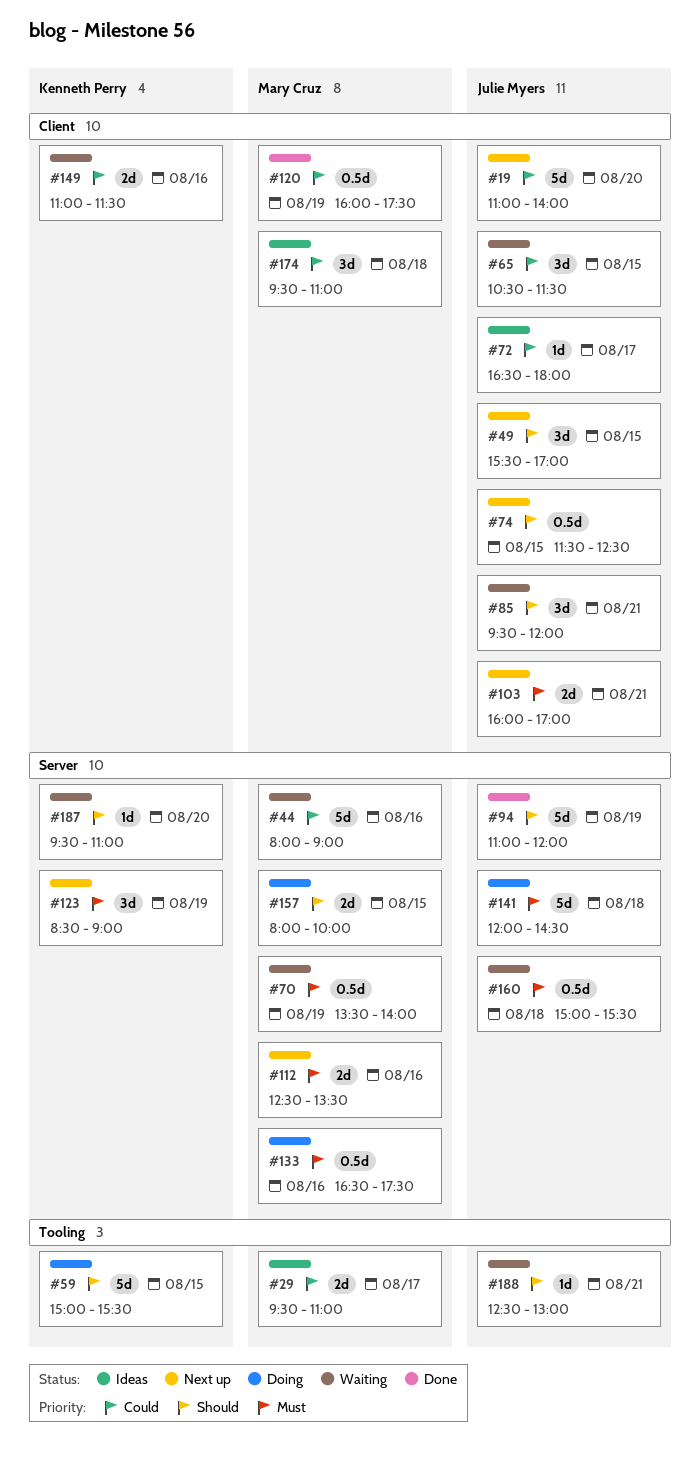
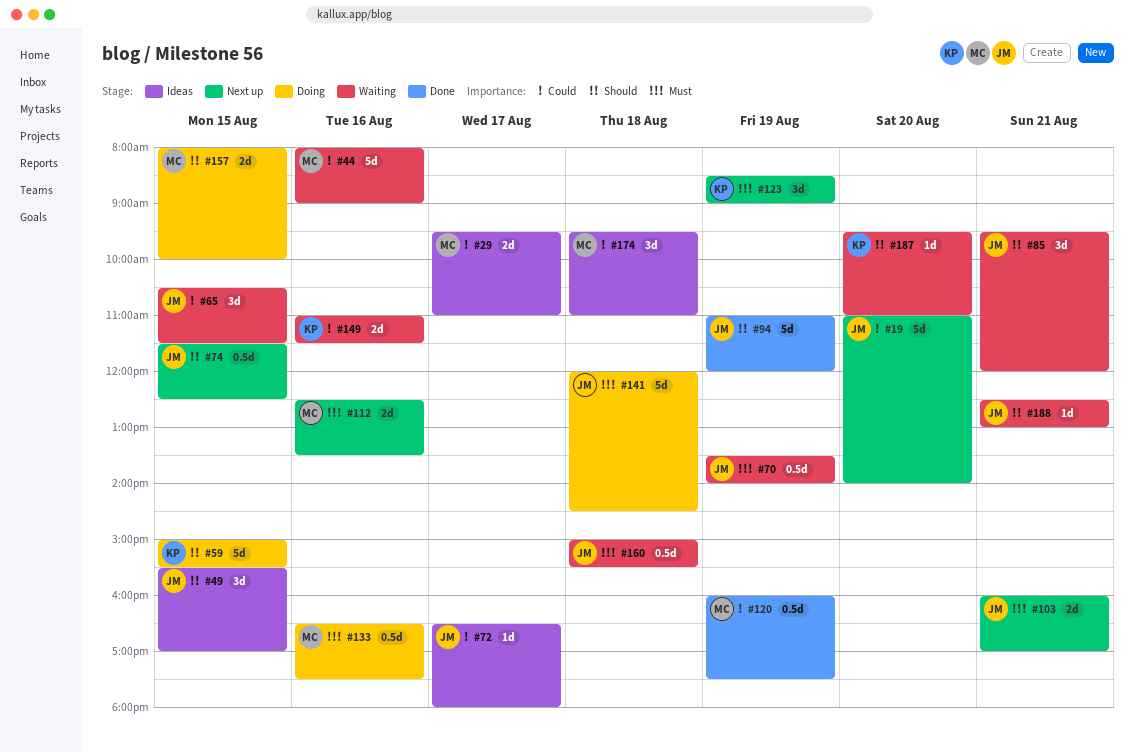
#49, status: Next up -> Ideas
#70, owner: Mary Cruz -> Julie Myers

